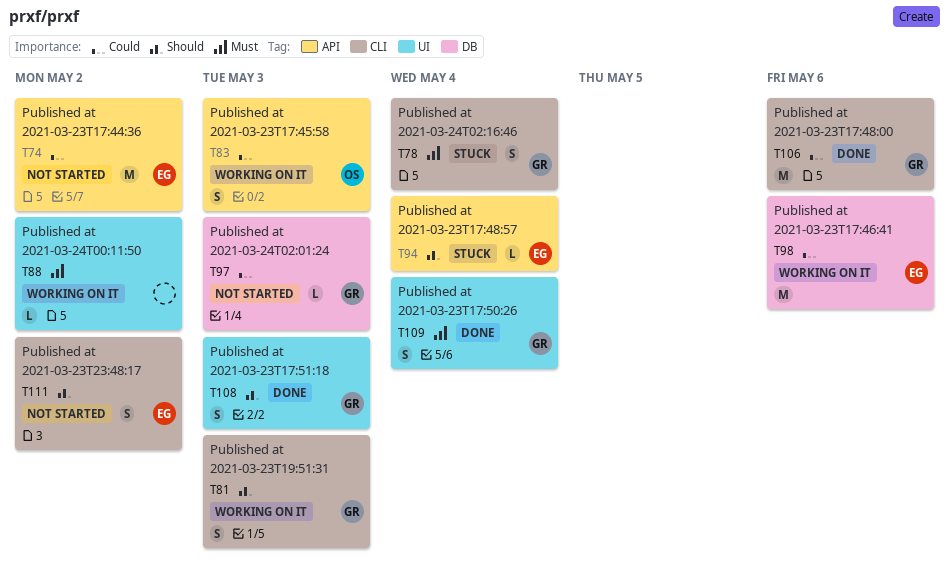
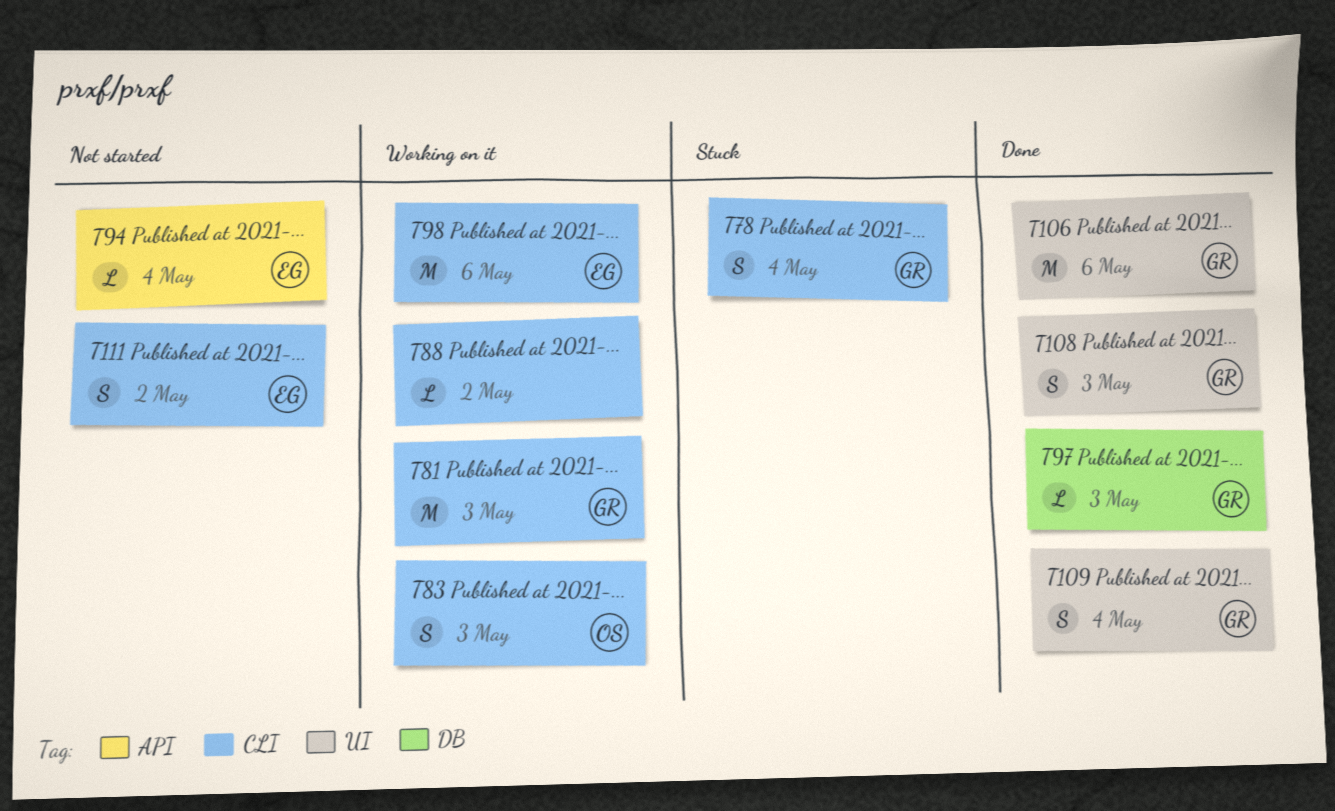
T74: present -> none
T81, estimate: S -> M
T83, label: API -> CLI
T88, label: UI -> CLI
T94, status: Stuck -> Not started
T97, status: Not started -> Done
T98, label: DB -> CLI
T106, label: CLI -> UI

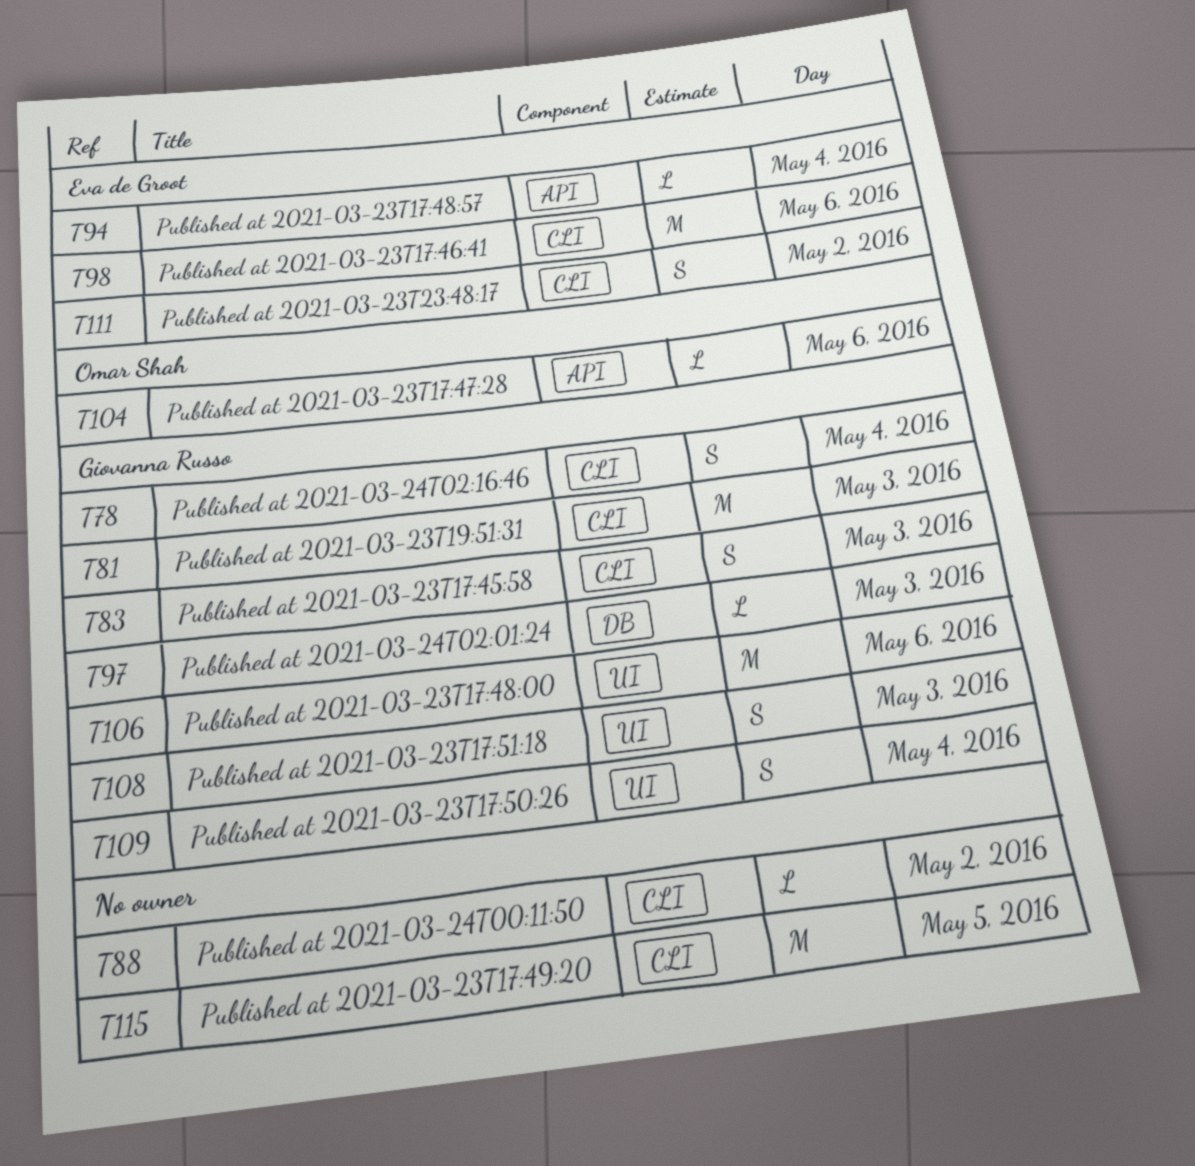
T83, owner: Omar Shah -> Giovanna Russo
T104: none -> present
T115: none -> present

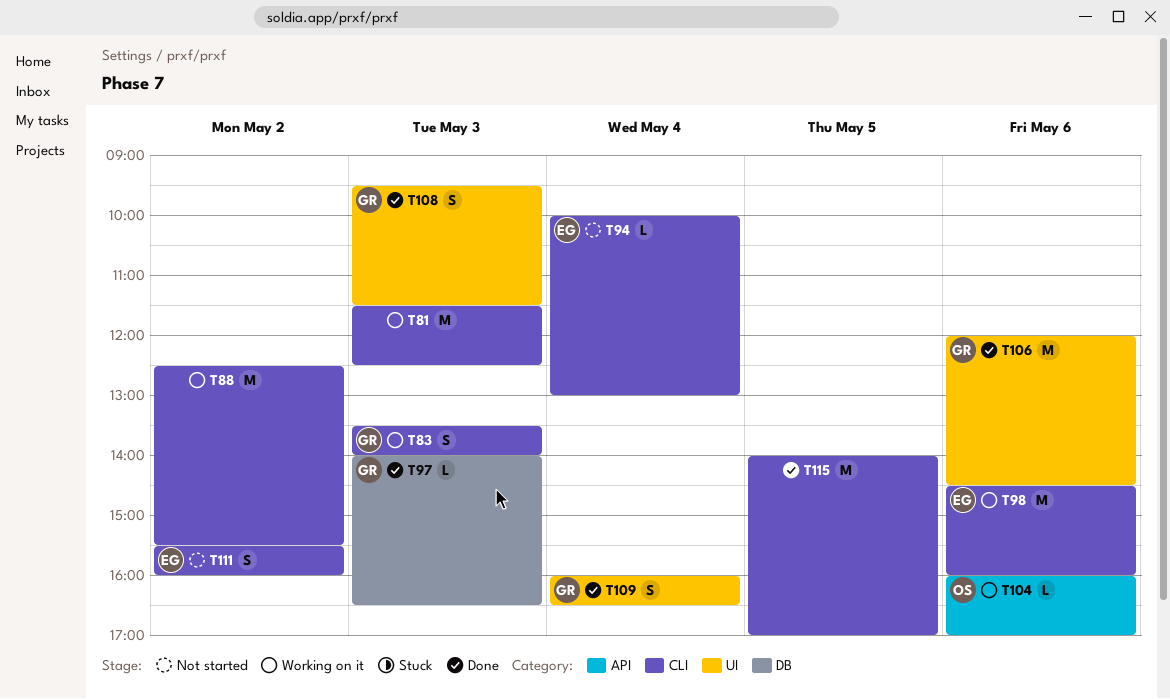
T78: present -> none
T81, owner: Giovanna Russo -> none
T88, estimate: L -> M
T94, label: API -> CLI

